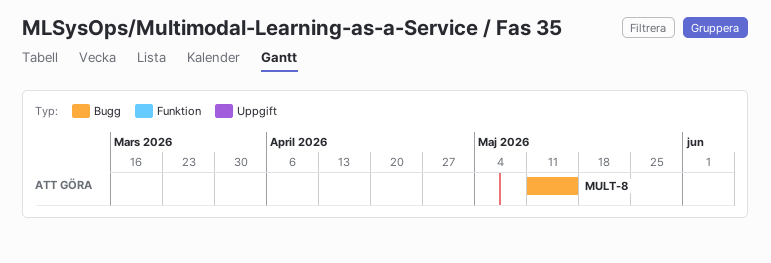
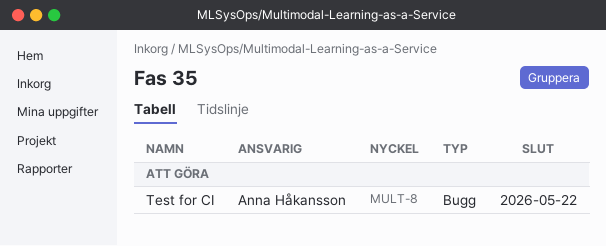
MULT-8, due: May 15 -> May 22

